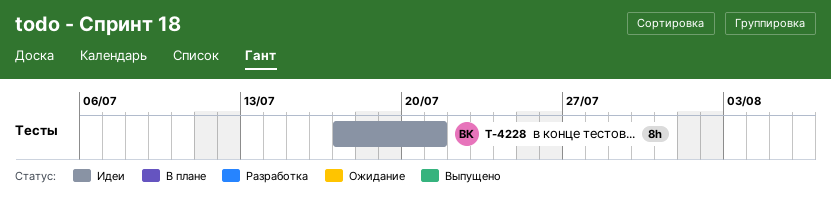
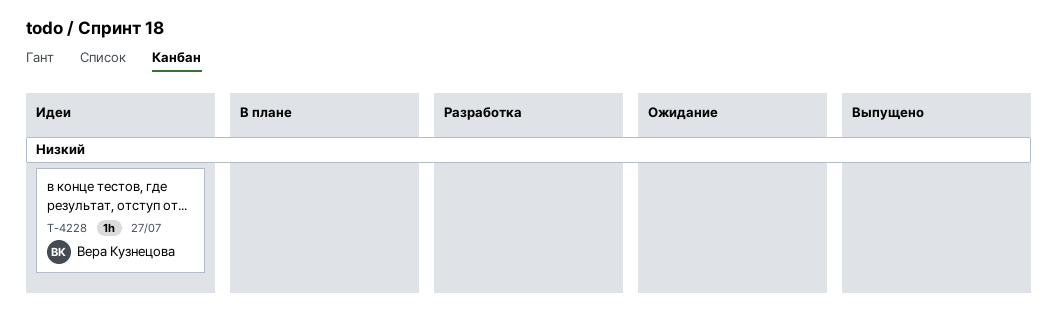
T-4228, estimate: 8h -> 1h
T-4228, due: Jul 21 -> Jul 27

